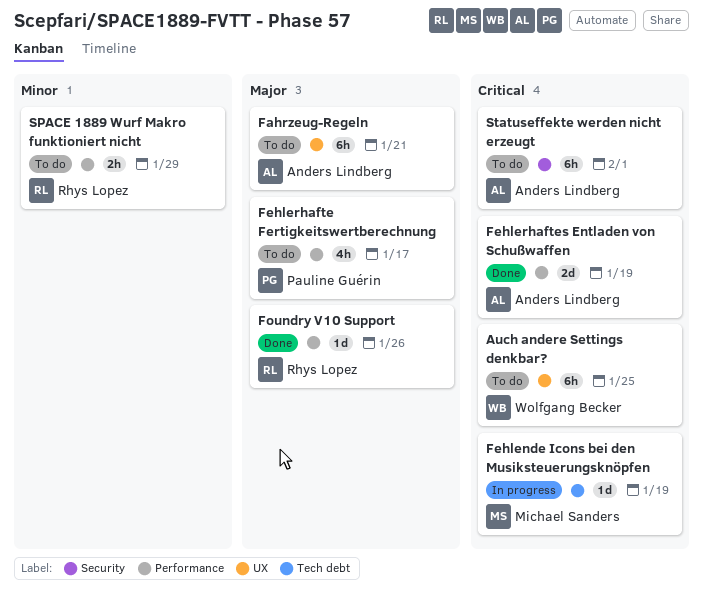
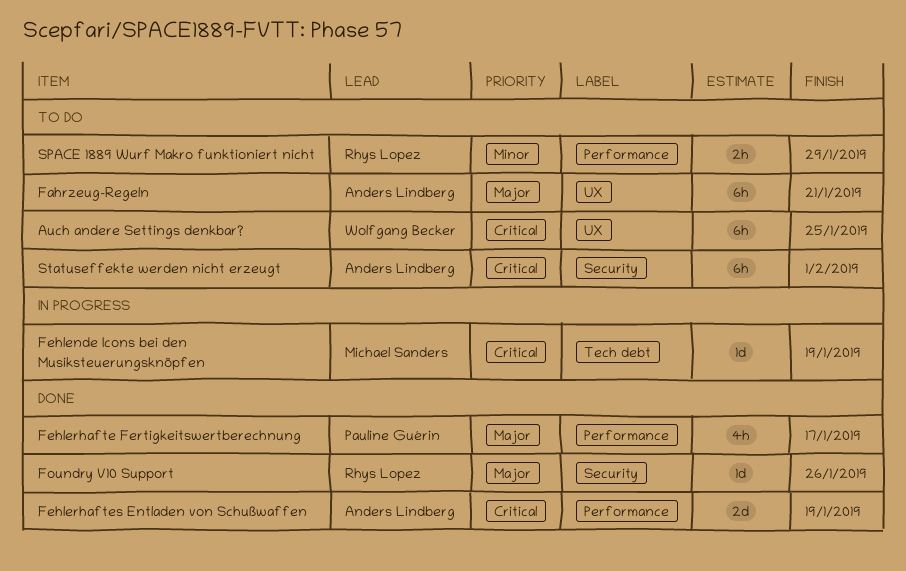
Fehlerhafte Fertigkeitswertberechnung, status: To do -> Done
Foundry V10 Support, label: Performance -> Security

